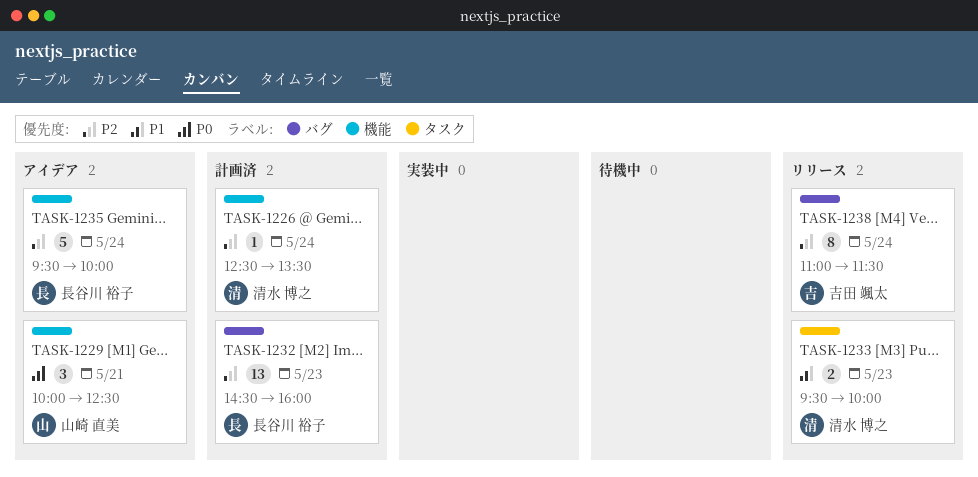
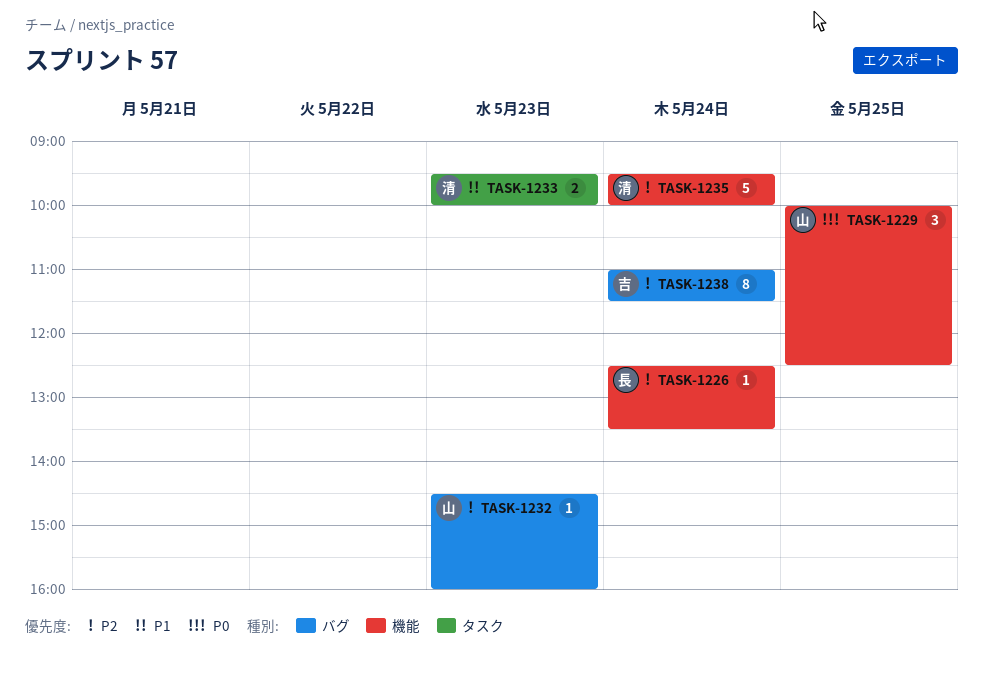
TASK-1226, owner: 清水 博之 -> 長谷川 裕子
TASK-1229, day: May 21 -> May 25
TASK-1232, owner: 長谷川 裕子 -> 山崎 直美
TASK-1232, estimate: 13 -> 1
TASK-1235, owner: 長谷川 裕子 -> 清水 博之

